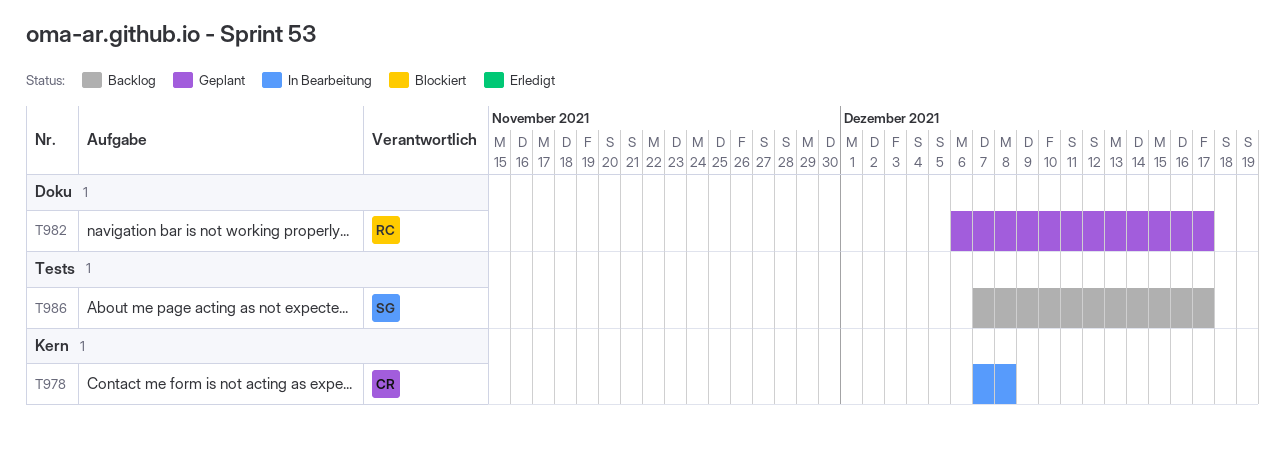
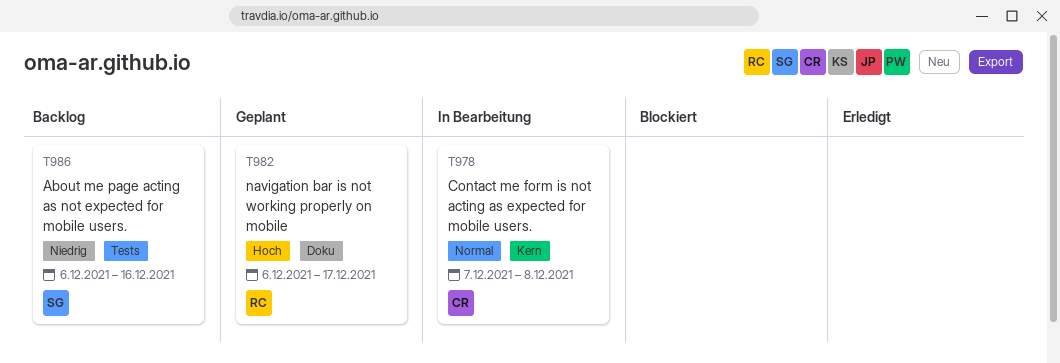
T986, start: Dec 7 -> Dec 6
T986, due: Dec 17 -> Dec 16

